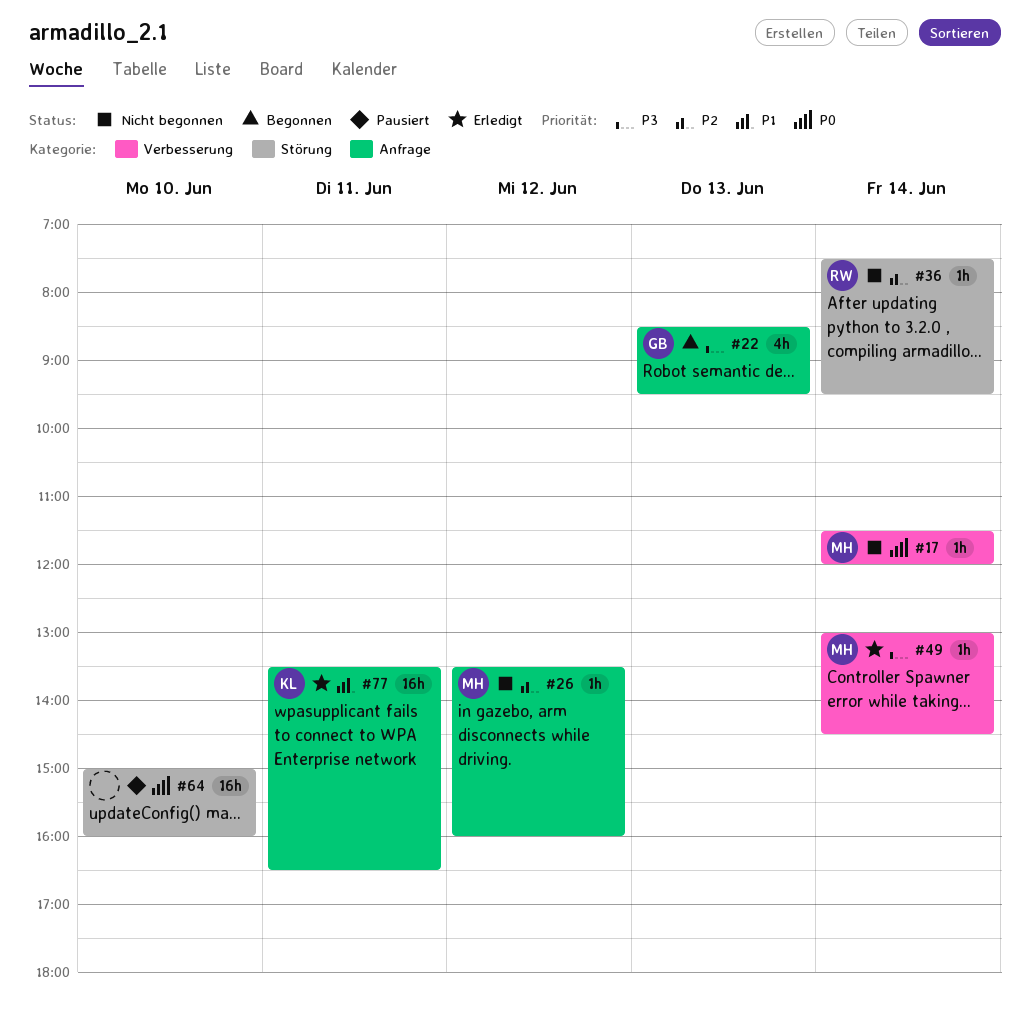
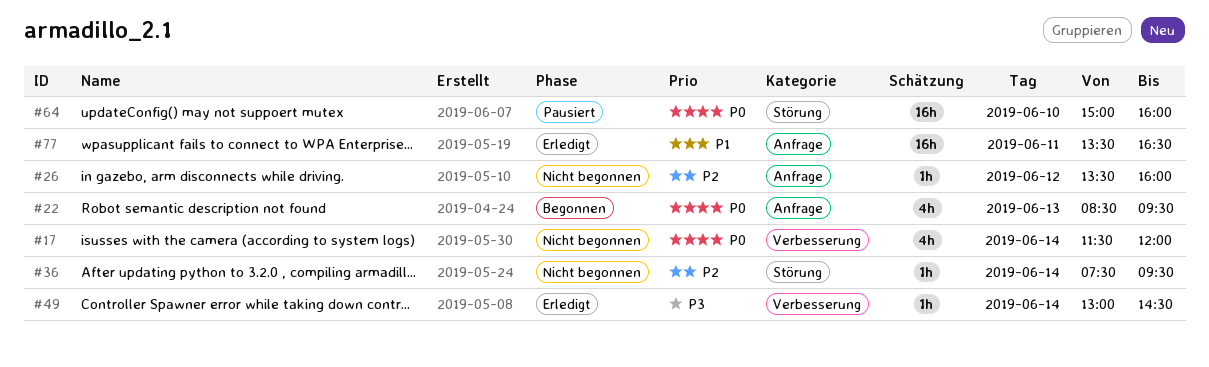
#17, estimate: 1h -> 4h
#22, priority: P3 -> P0

